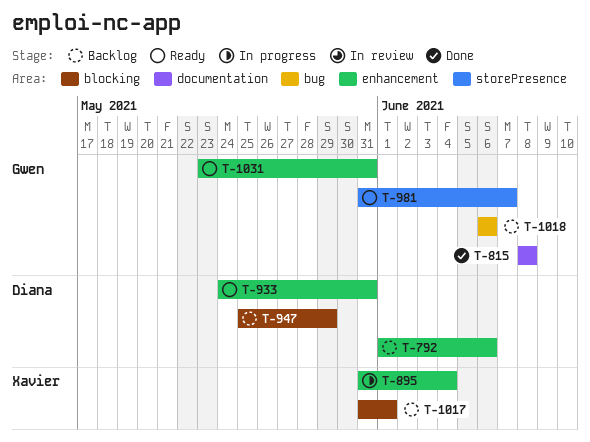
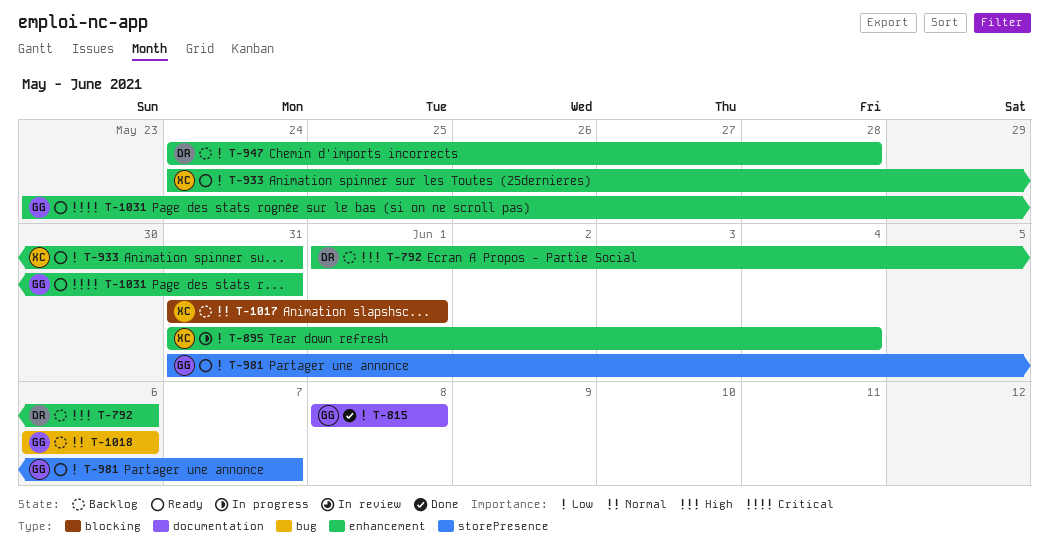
T-933, owner: Diana -> Xavier
T-947, label: blocking -> enhancement
T-947, start: May 25 -> May 24
T-947, due: May 29 -> May 28

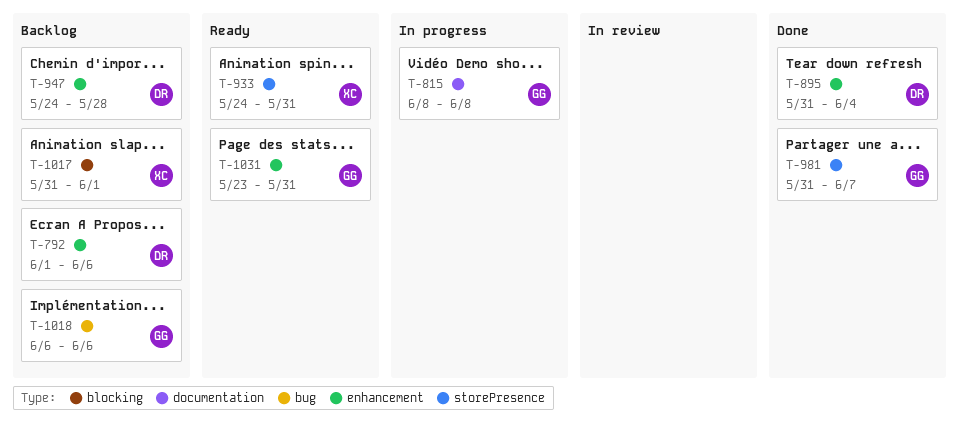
T-815, status: Done -> In progress
T-895, status: In progress -> Done
T-895, owner: XC -> DR
T-933, label: enhancement -> storePresence
T-981, status: Ready -> Done

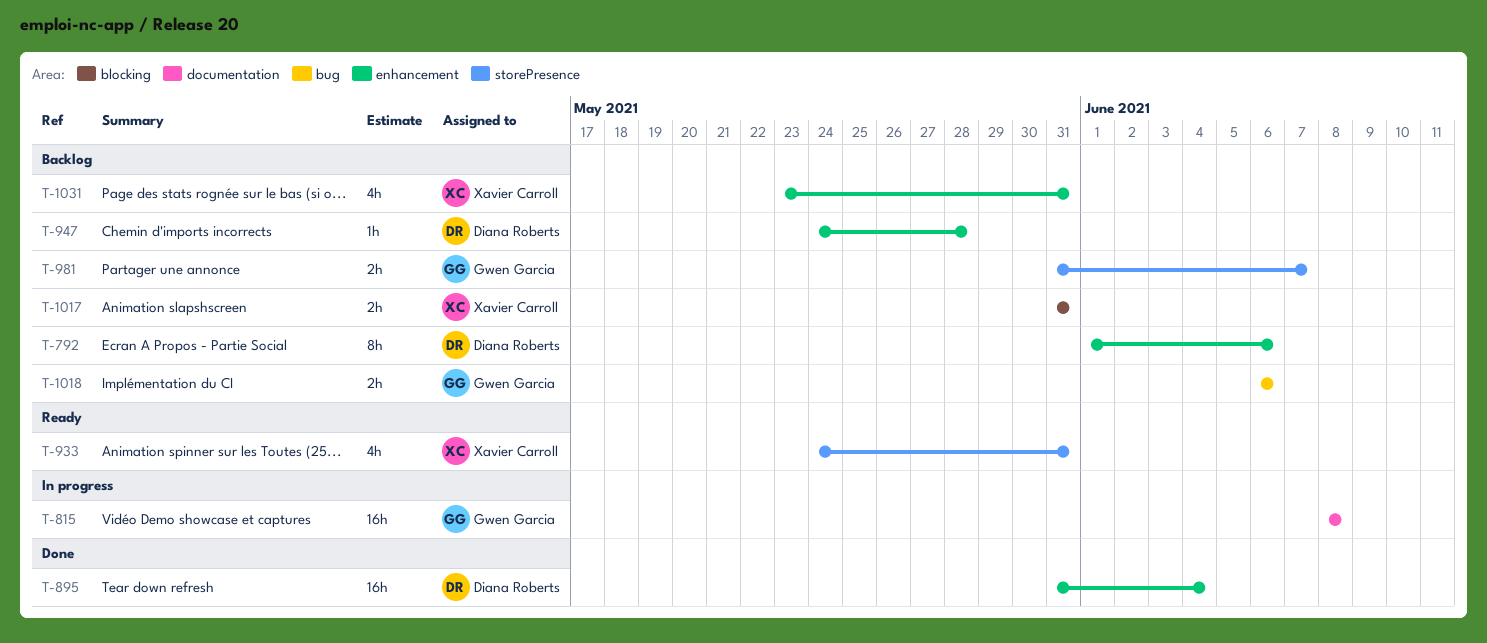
T-981, status: Done -> Backlog
T-1017, due: Jun 1 -> May 31
T-1031, status: Ready -> Backlog
T-1031, owner: Gwen Garcia -> Xavier Carroll

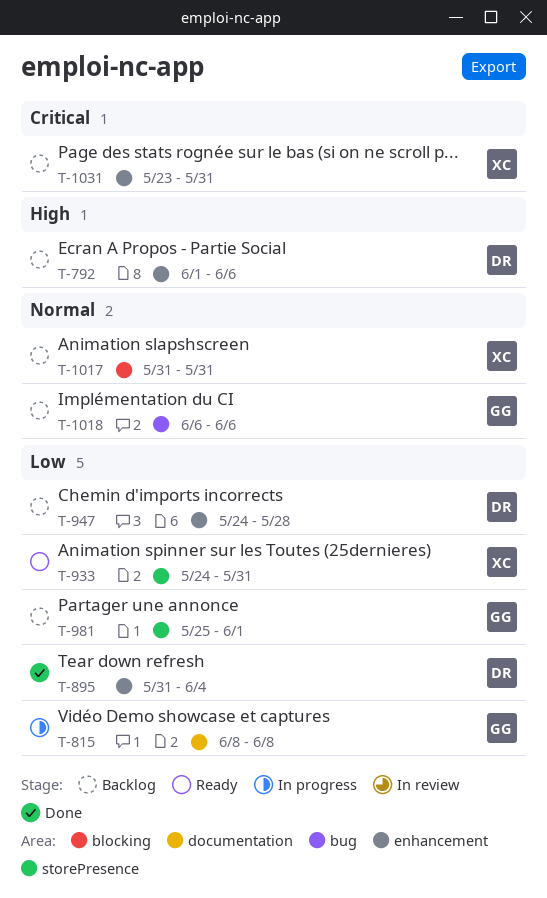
T-981, start: May 31 -> May 25
T-981, due: Jun 7 -> Jun 1

